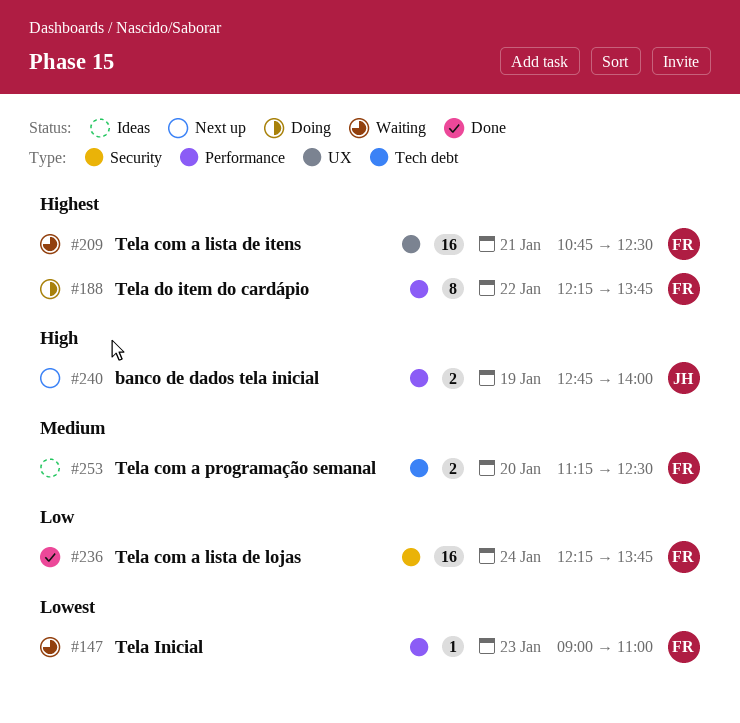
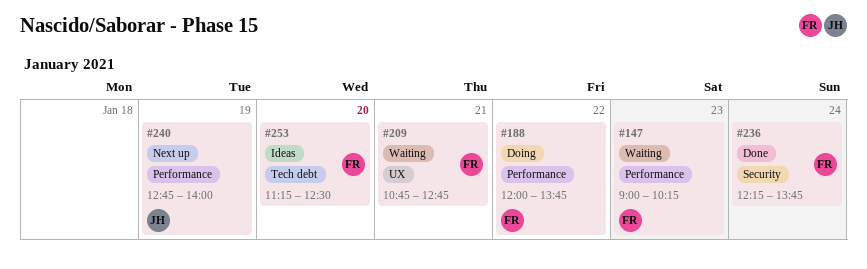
#147, ends: 11:00 -> 10:15
#188, begins: 12:15 -> 12:00
#209, ends: 12:30 -> 12:45

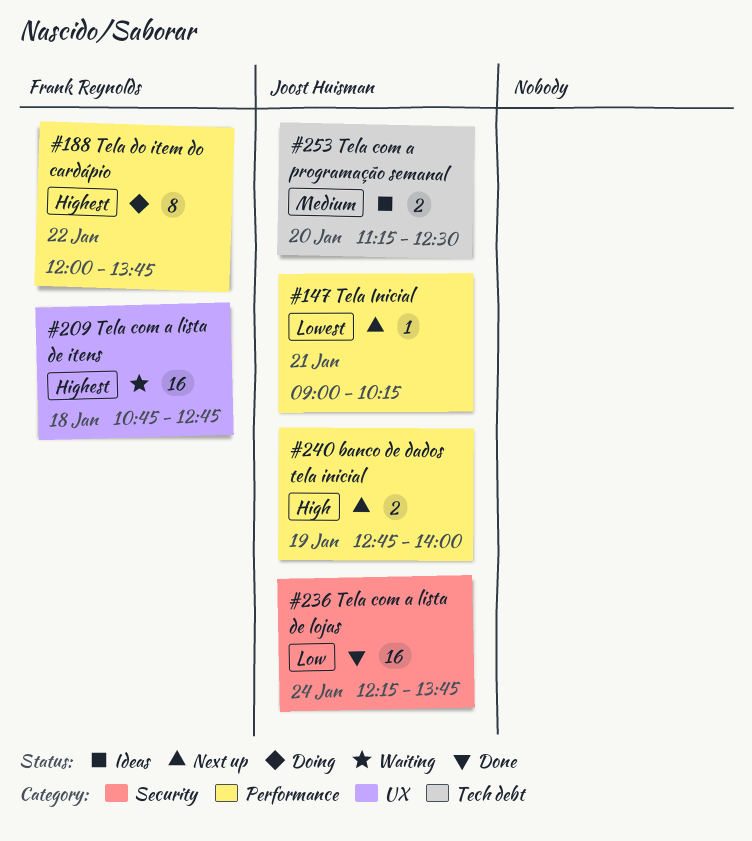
#147, status: Waiting -> Next up
#147, owner: Frank Reynolds -> Joost Huisman
#147, day: Jan 23 -> Jan 21
#209, day: Jan 21 -> Jan 18
#236, owner: Frank Reynolds -> Joost Huisman
#253, owner: Frank Reynolds -> Joost Huisman

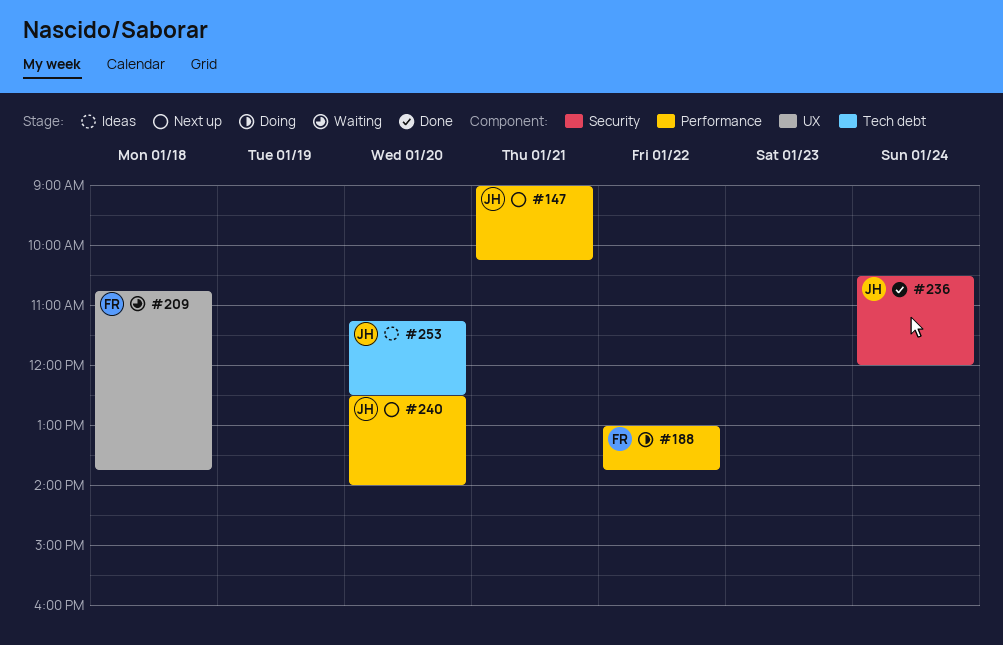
#188, begins: 12:00 -> 13:00
#209, ends: 12:45 -> 13:45
#236, begins: 12:15 -> 10:30
#236, ends: 13:45 -> 12:00
#240, day: Jan 19 -> Jan 20
#240, begins: 12:45 -> 12:30

